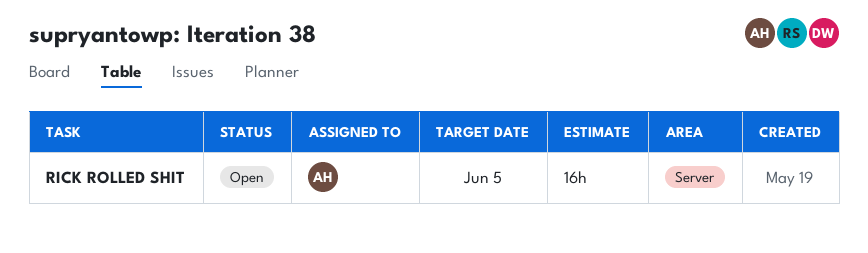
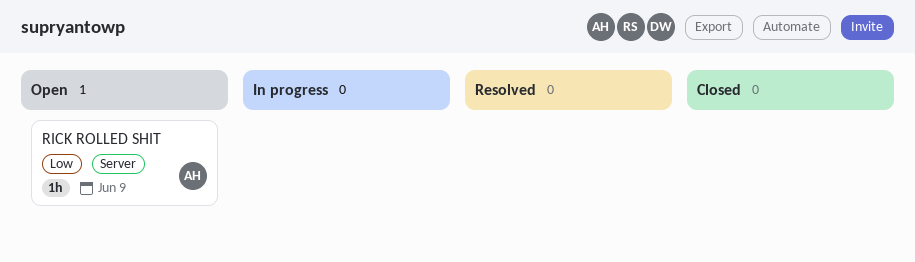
RICK ROLLED SHIT, estimate: 16h -> 1h
RICK ROLLED SHIT, due: Jun 5 -> Jun 9

